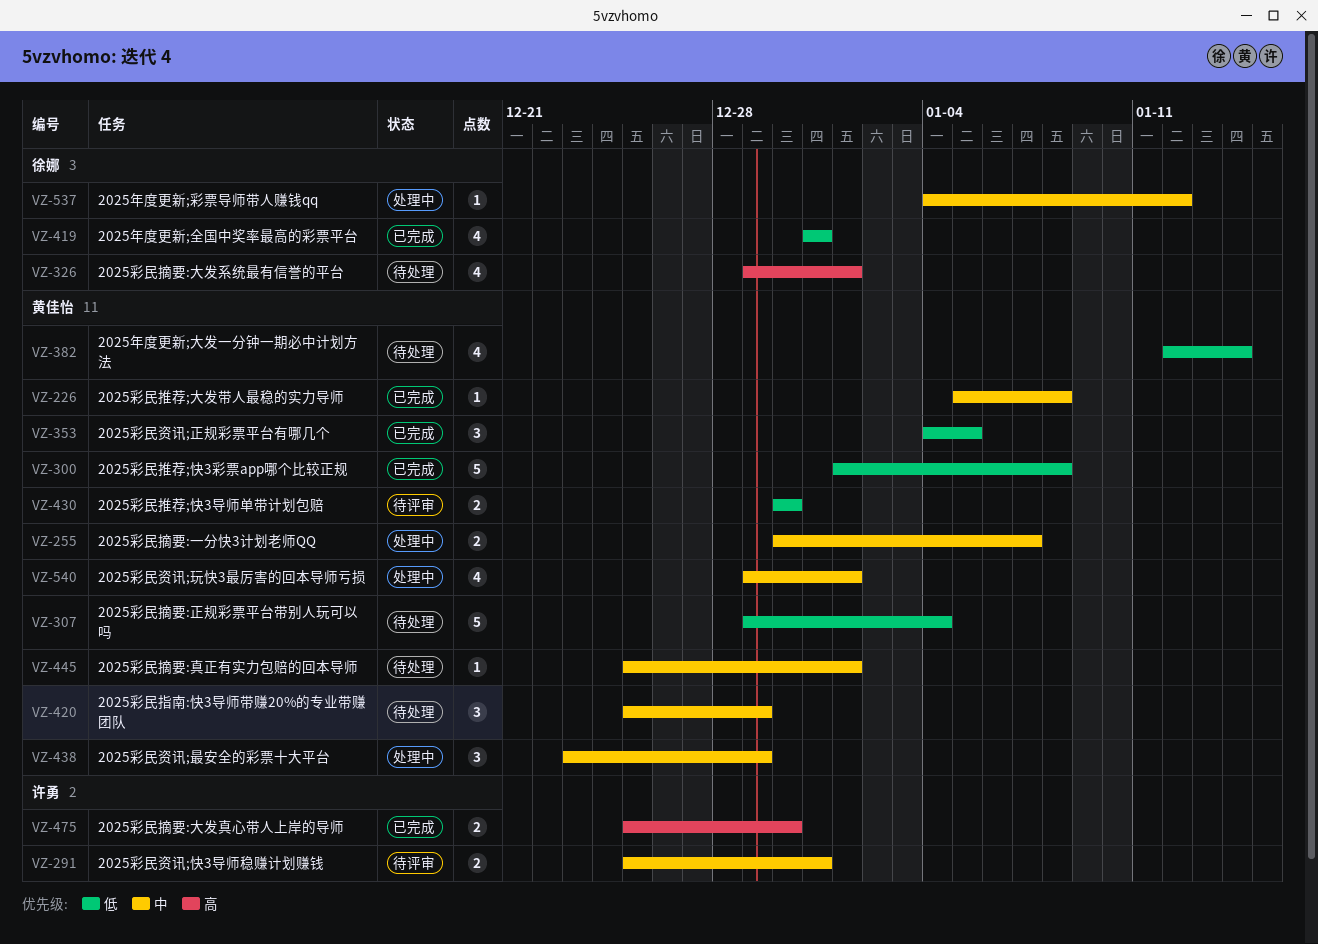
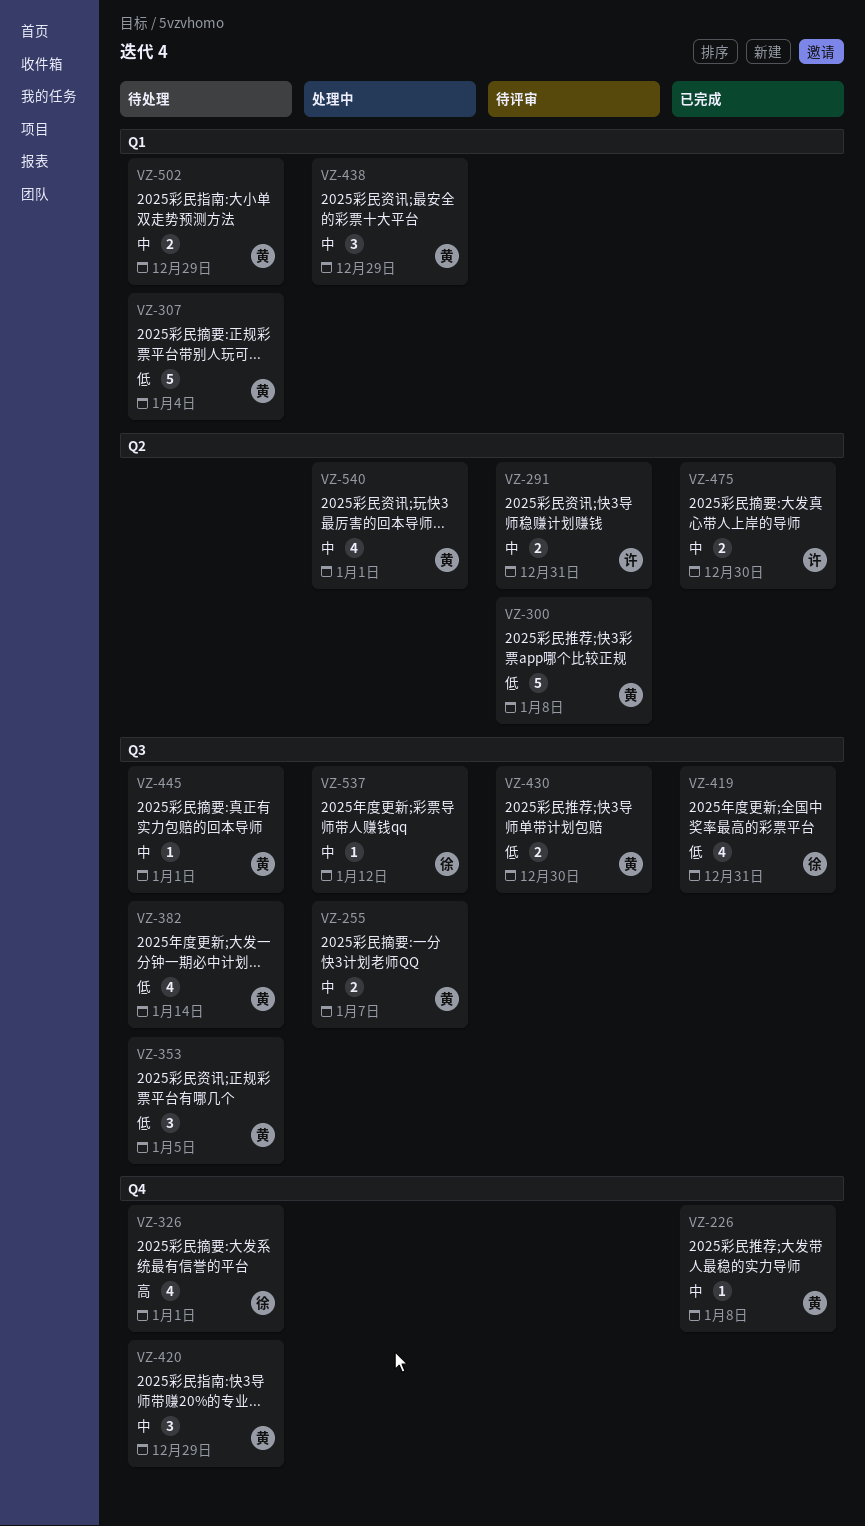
VZ-300, status: 已完成 -> 待评审
VZ-353, status: 已完成 -> 待处理
VZ-475, priority: 高 -> 中
VZ-502: none -> present

